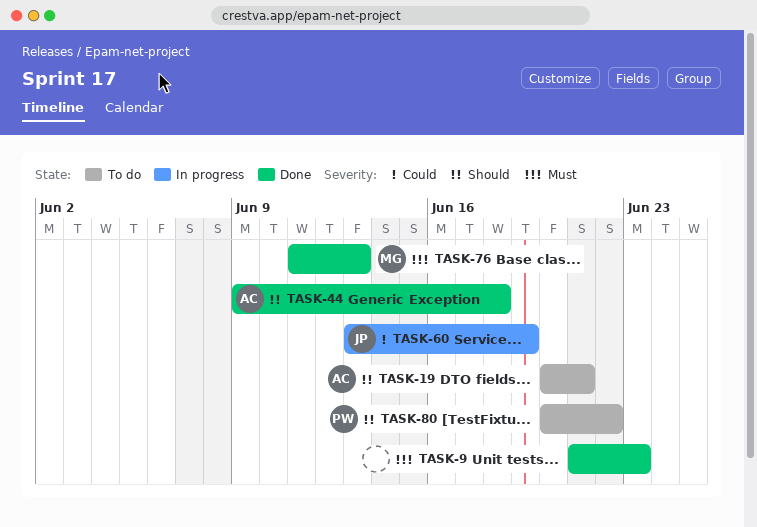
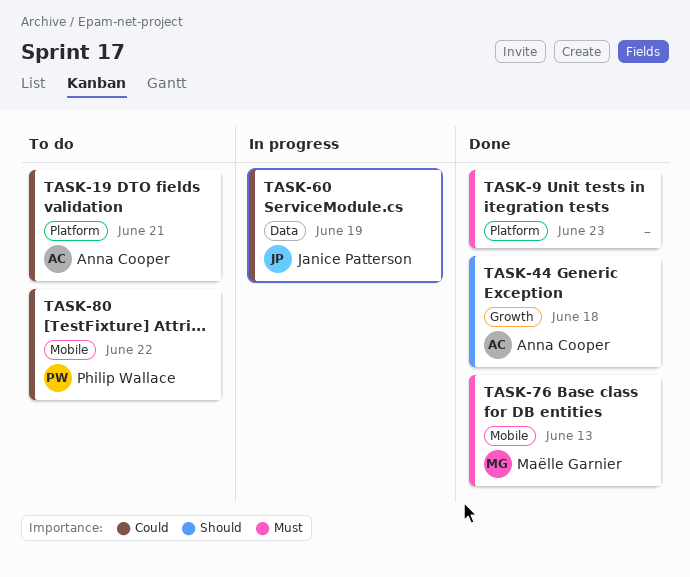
TASK-19, priority: Should -> Could
TASK-80, priority: Should -> Could

